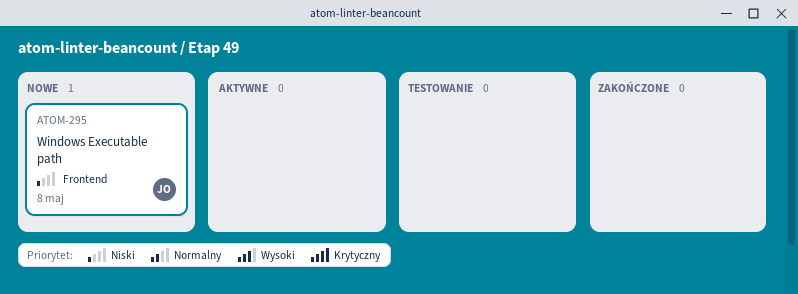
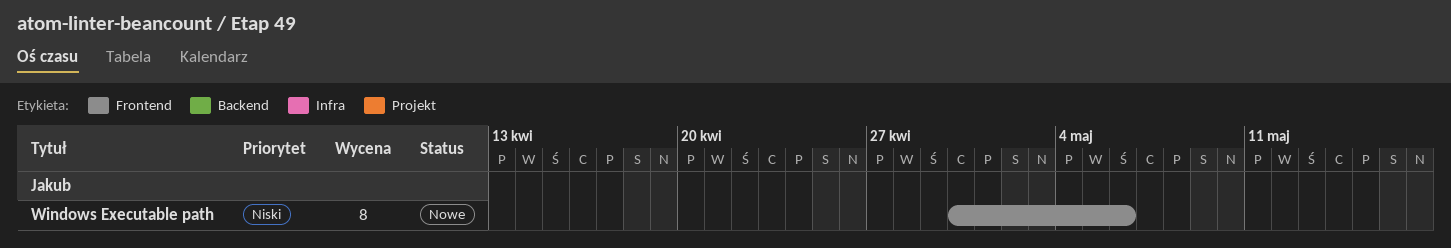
Windows Executable path, due: May 8 -> May 6

